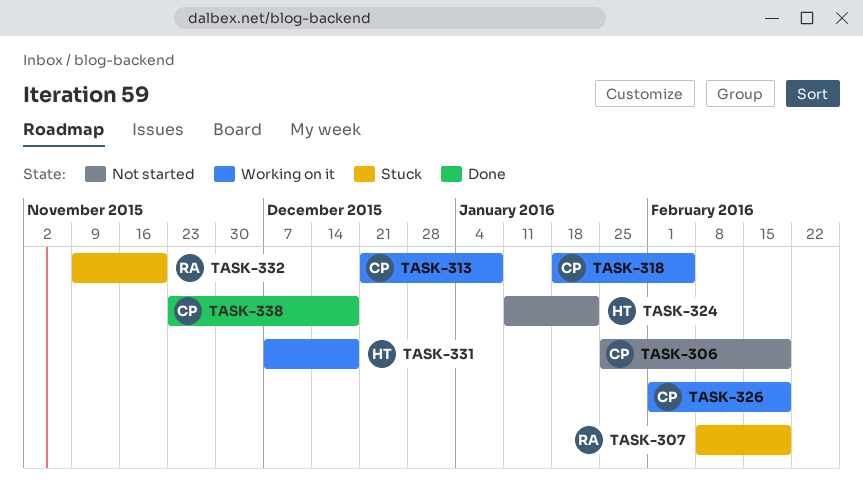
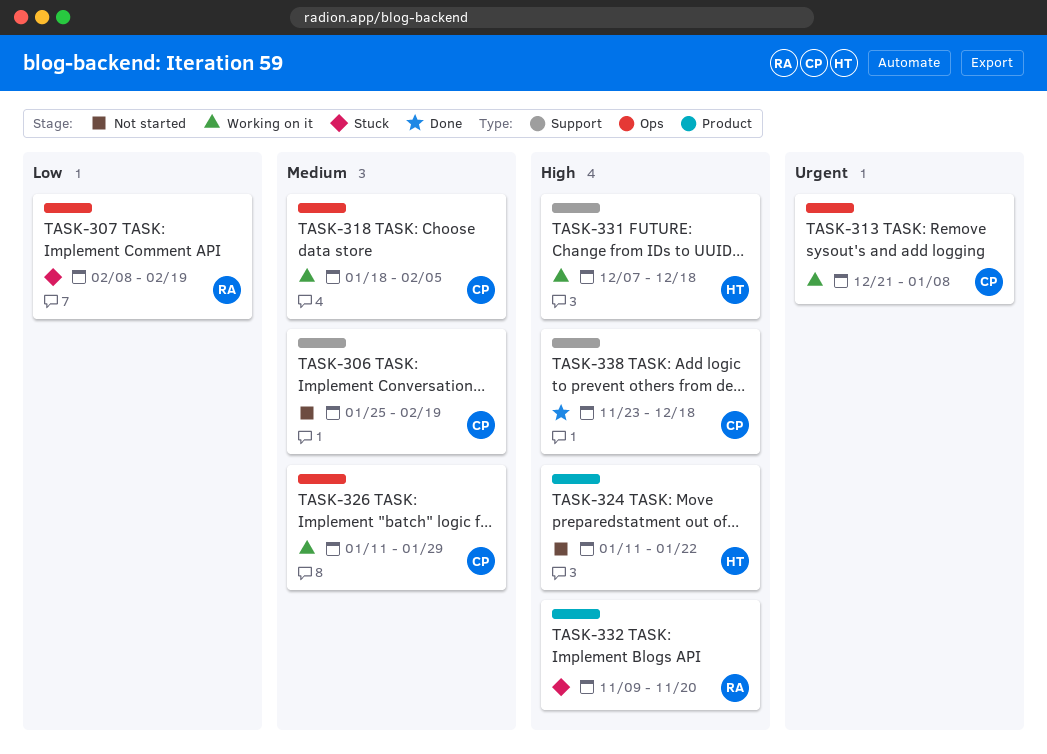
TASK-326, start: Feb 1 -> Jan 11
TASK-326, due: Feb 19 -> Jan 29

